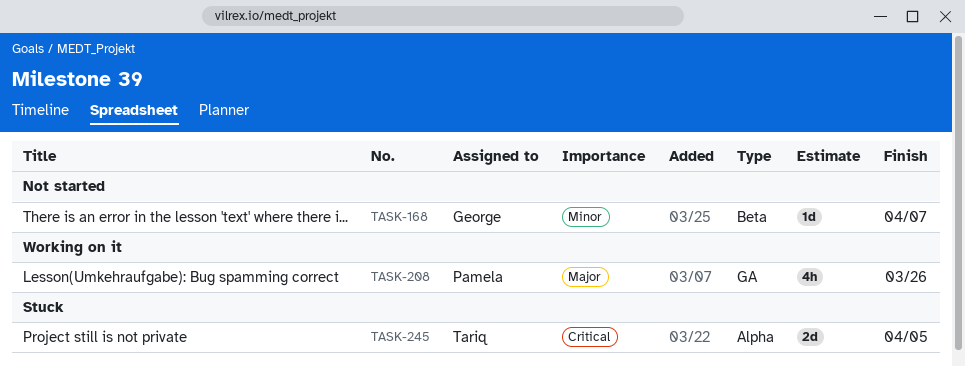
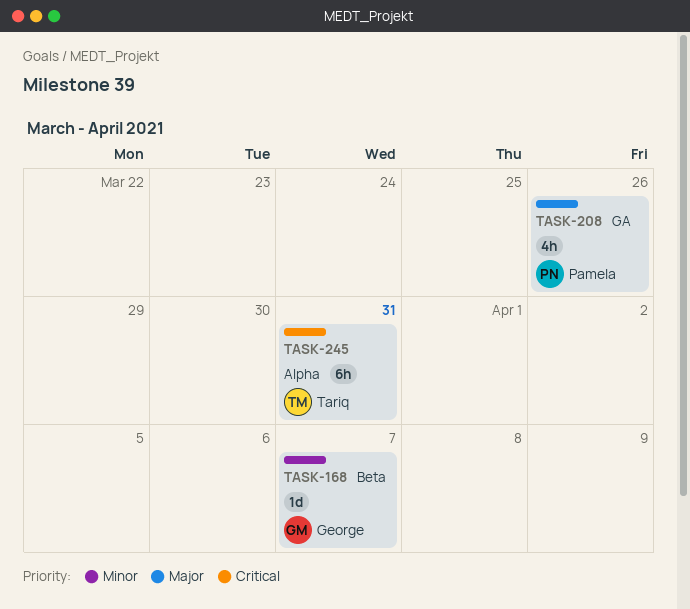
TASK-245, estimate: 2d -> 6h
TASK-245, due: Apr 5 -> Mar 31

